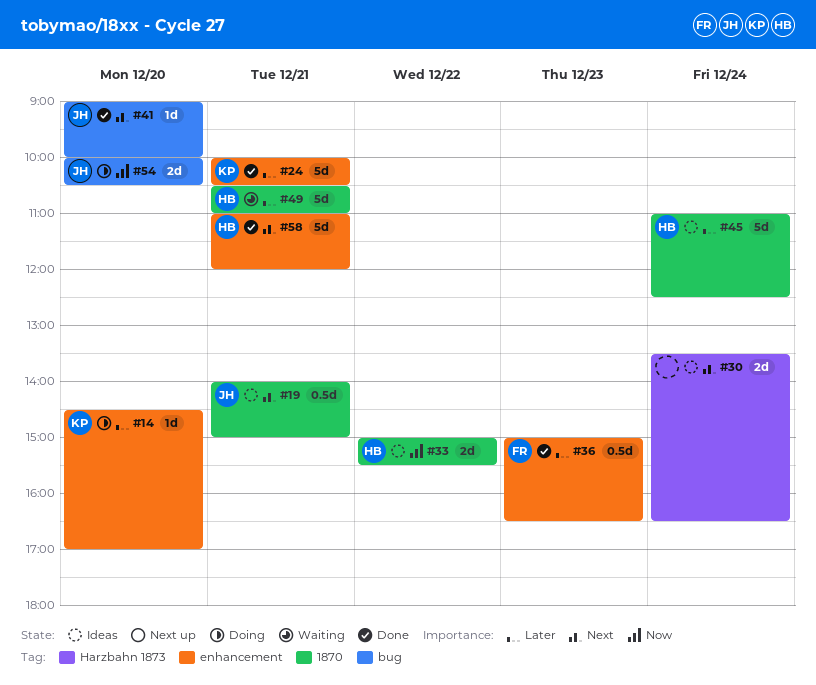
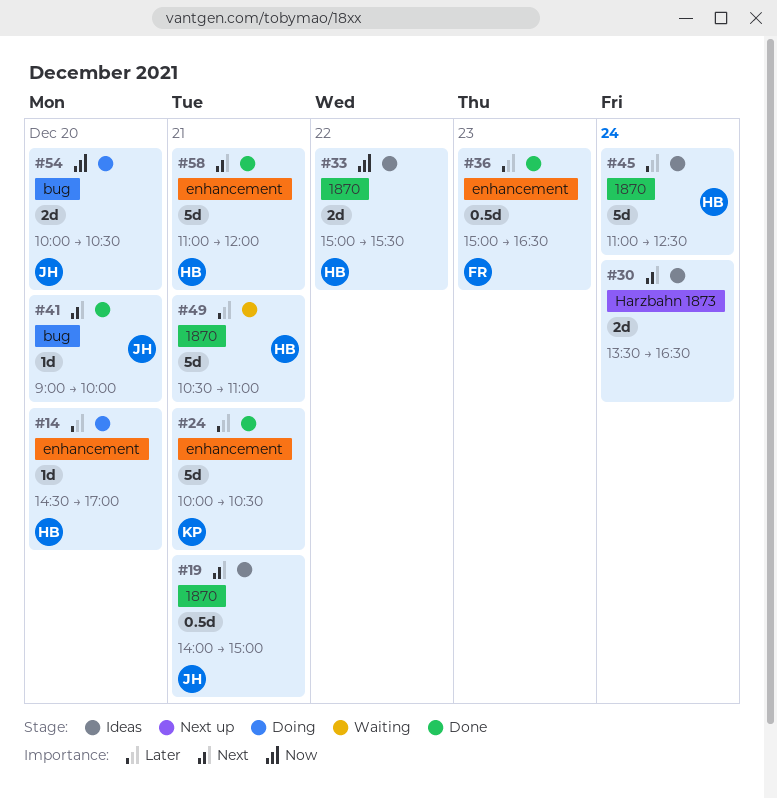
#14, owner: KP -> HB

